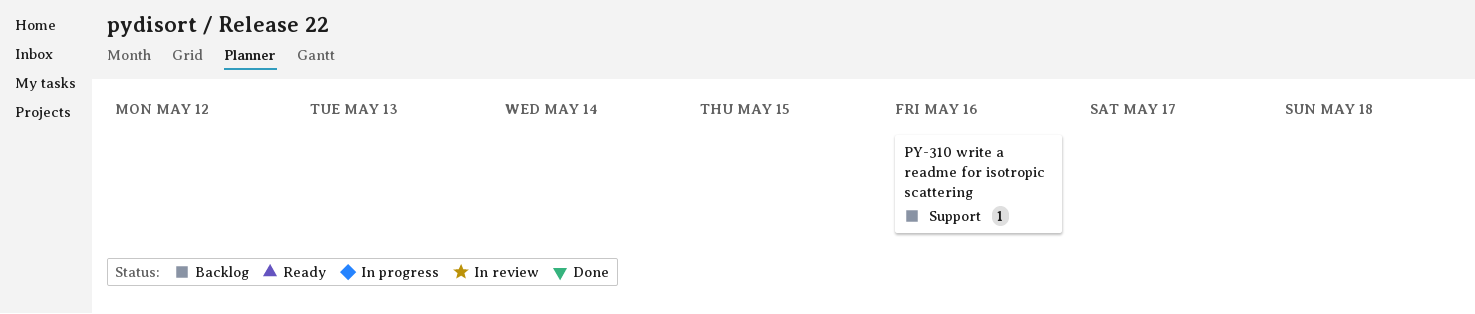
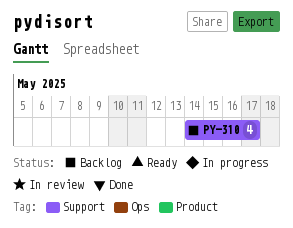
PY-310, estimate: 1 -> 4
PY-310, due: May 16 -> May 17

